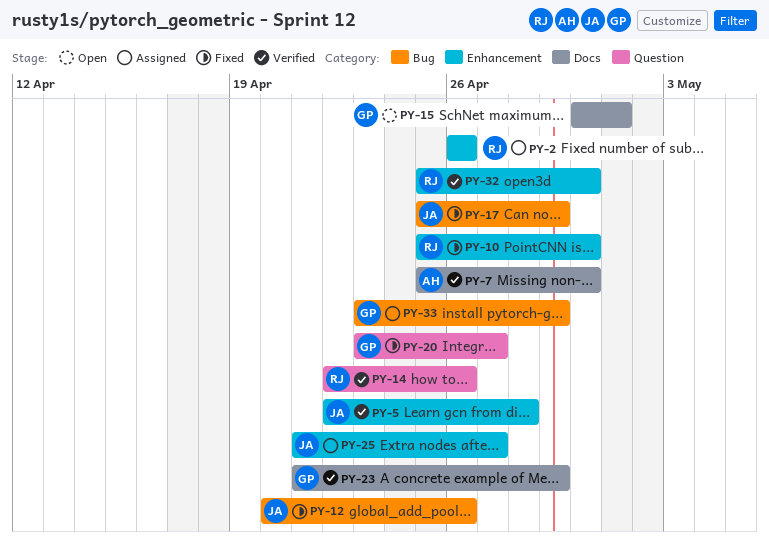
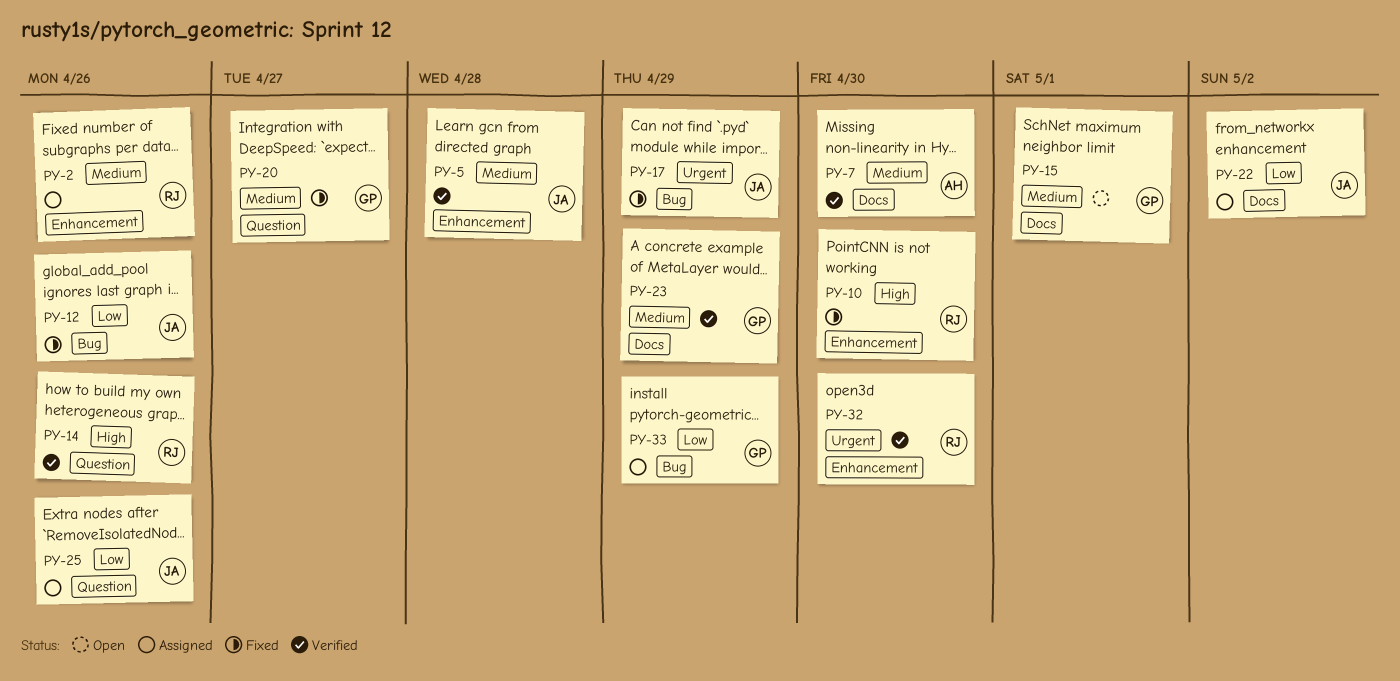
PY-22: none -> present
PY-25, label: Enhancement -> Question
PY-25, due: Apr 27 -> Apr 26

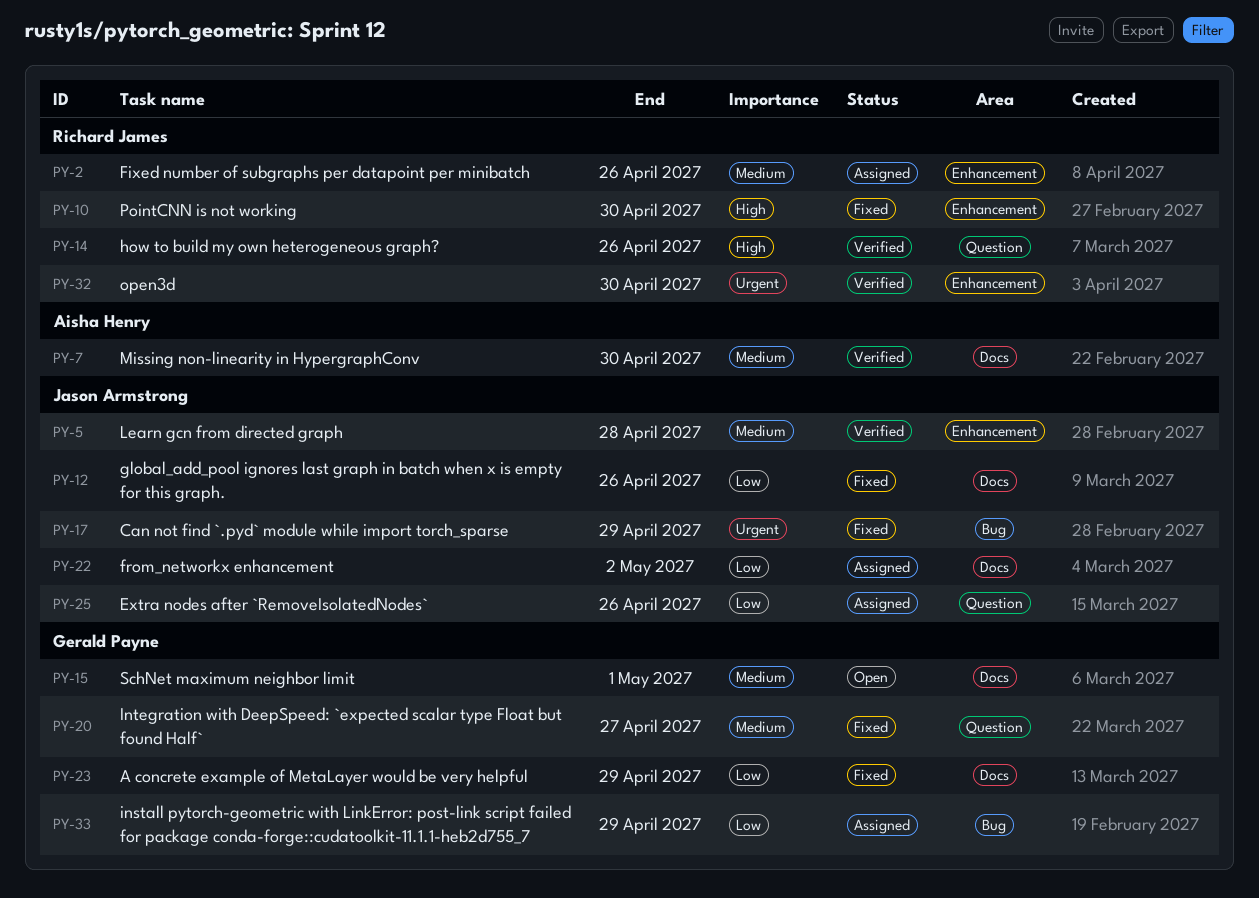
PY-12, label: Bug -> Docs
PY-23, status: Verified -> Fixed
PY-23, priority: Medium -> Low

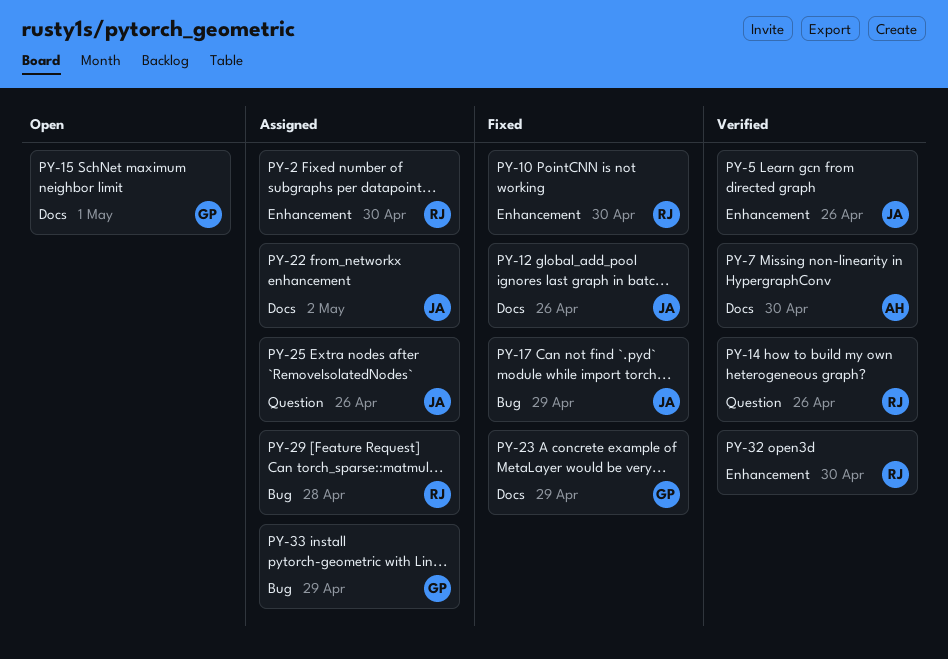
PY-2, due: Apr 26 -> Apr 30
PY-5, due: Apr 28 -> Apr 26
PY-20: present -> none
PY-29: none -> present

